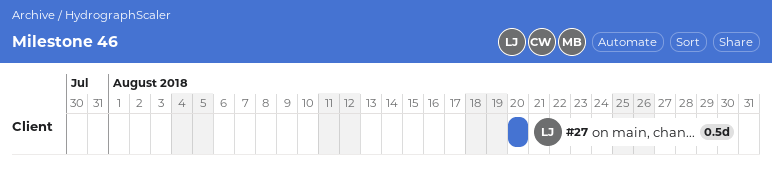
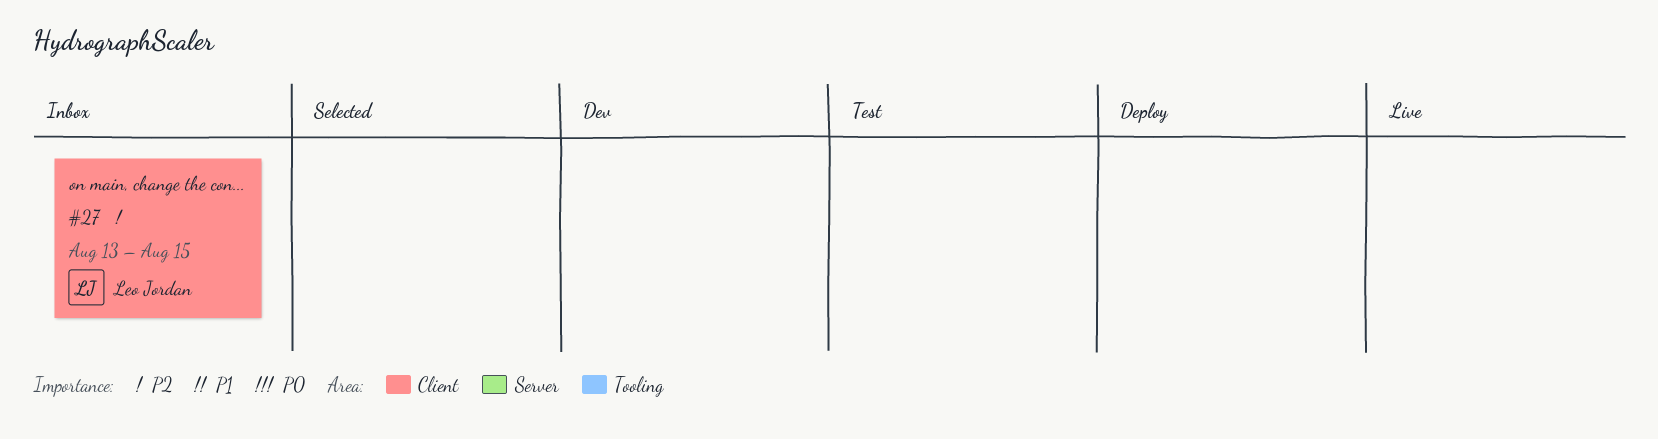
#27, start: Aug 20 -> Aug 13
#27, due: Aug 20 -> Aug 15

